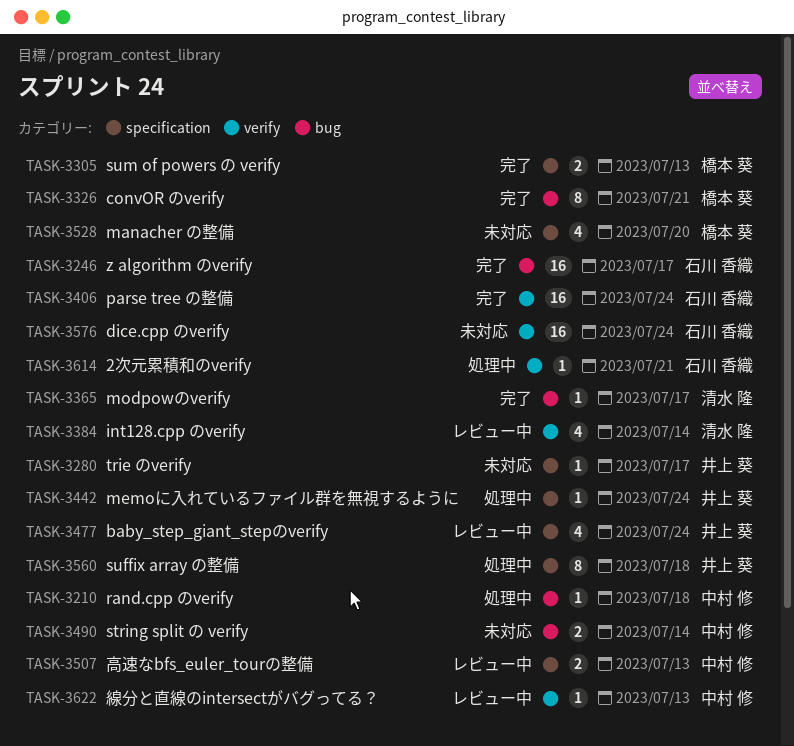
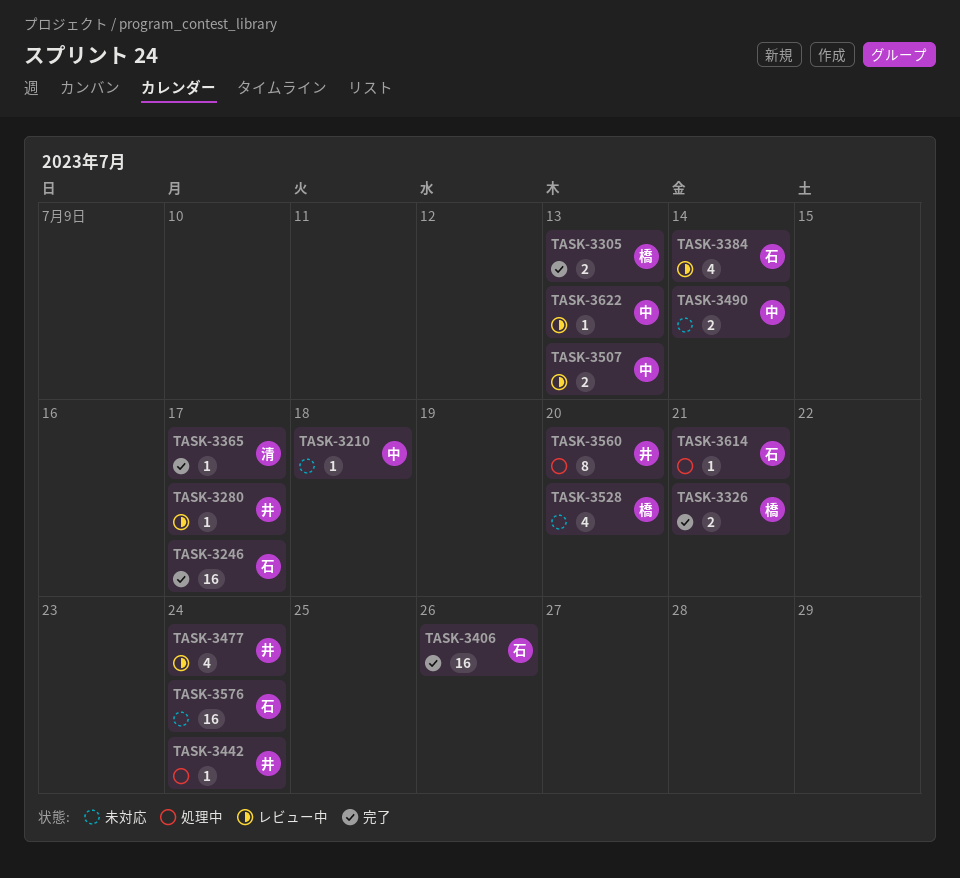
TASK-3210, status: 処理中 -> 未対応
TASK-3280, status: 未対応 -> レビュー中
TASK-3326, estimate: 8 -> 2
TASK-3384, owner: 清水 隆 -> 石川 香織
TASK-3406, due: Jul 24 -> Jul 26
TASK-3560, due: Jul 18 -> Jul 20

